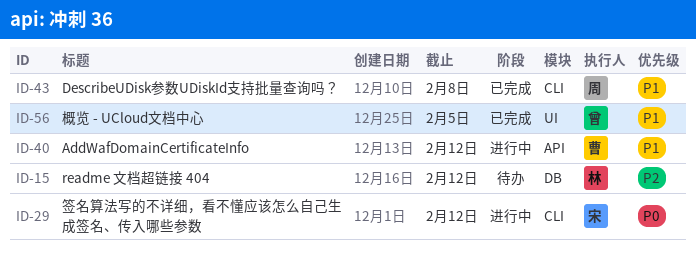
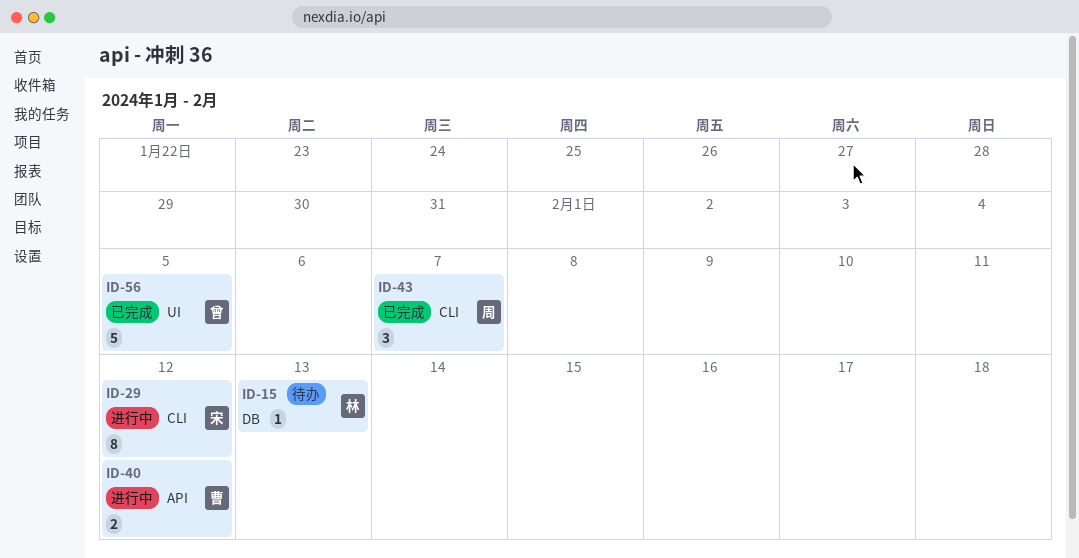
ID-15, due: Feb 12 -> Feb 13
ID-43, due: Feb 8 -> Feb 7

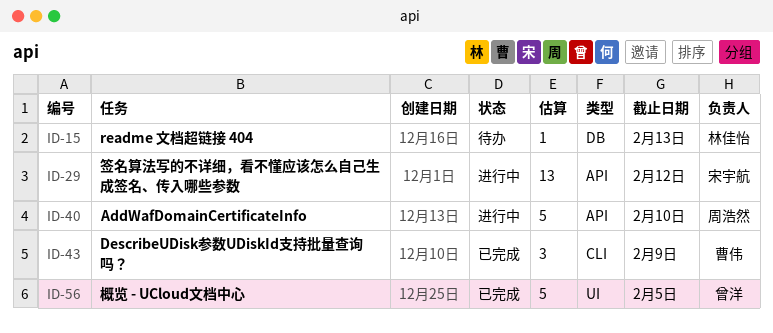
ID-29, label: CLI -> API
ID-29, estimate: 8 -> 13
ID-40, owner: 曹伟 -> 周浩然
ID-40, estimate: 2 -> 5
ID-40, due: Feb 12 -> Feb 10
ID-43, owner: 周浩然 -> 曹伟
ID-43, due: Feb 7 -> Feb 9

